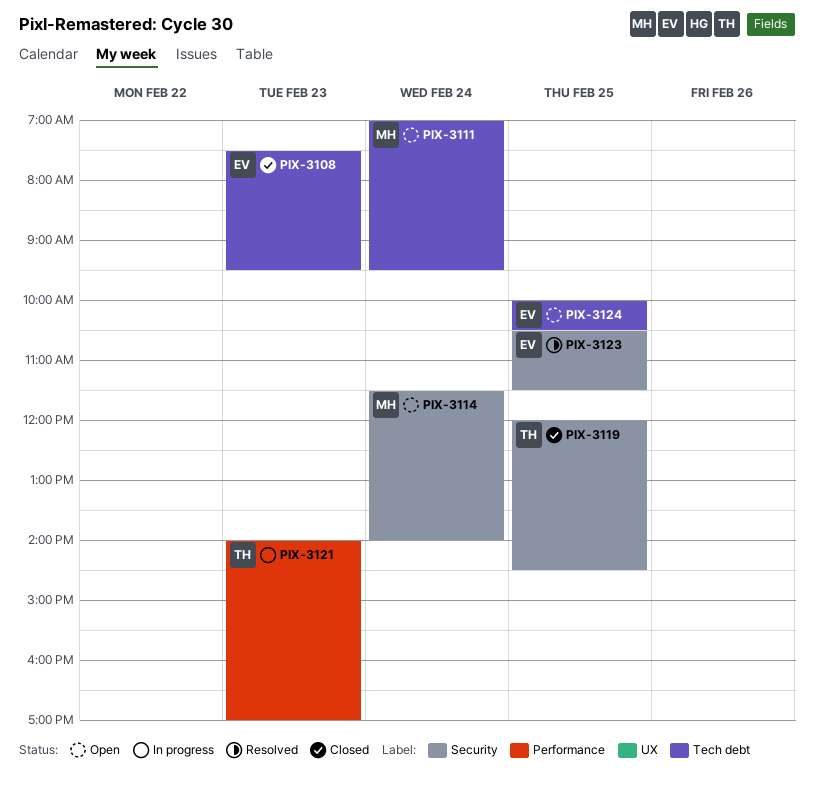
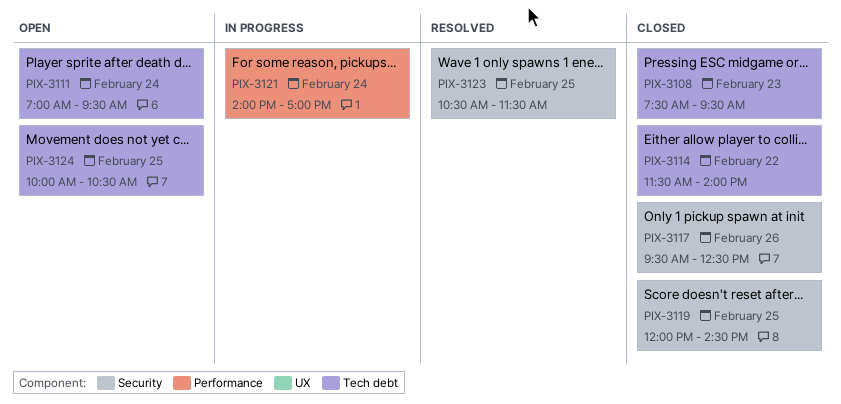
PIX-3114, status: Open -> Closed
PIX-3114, label: Security -> Tech debt
PIX-3114, day: Feb 24 -> Feb 22
PIX-3117: none -> present
PIX-3121, day: Feb 23 -> Feb 24

